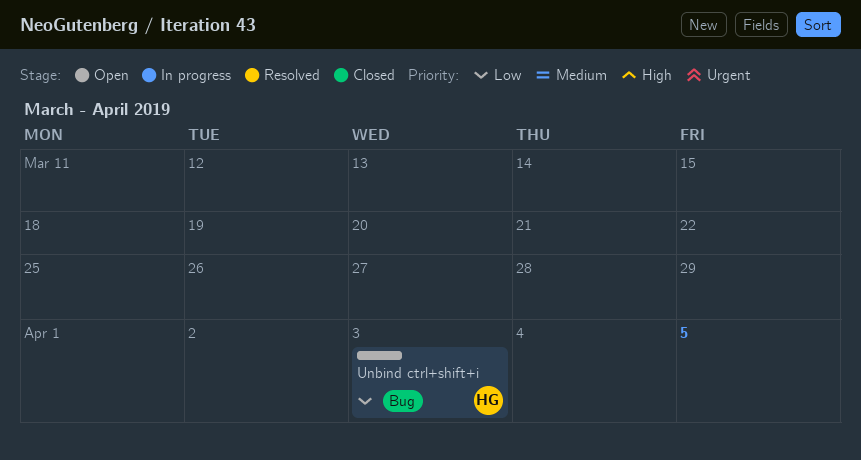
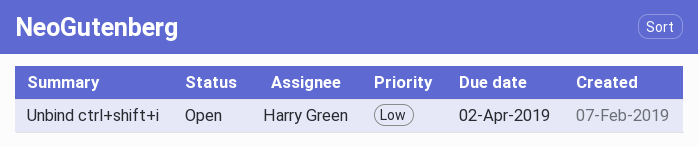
Unbind ctrl+shift+i, due: Apr 3 -> Apr 2

